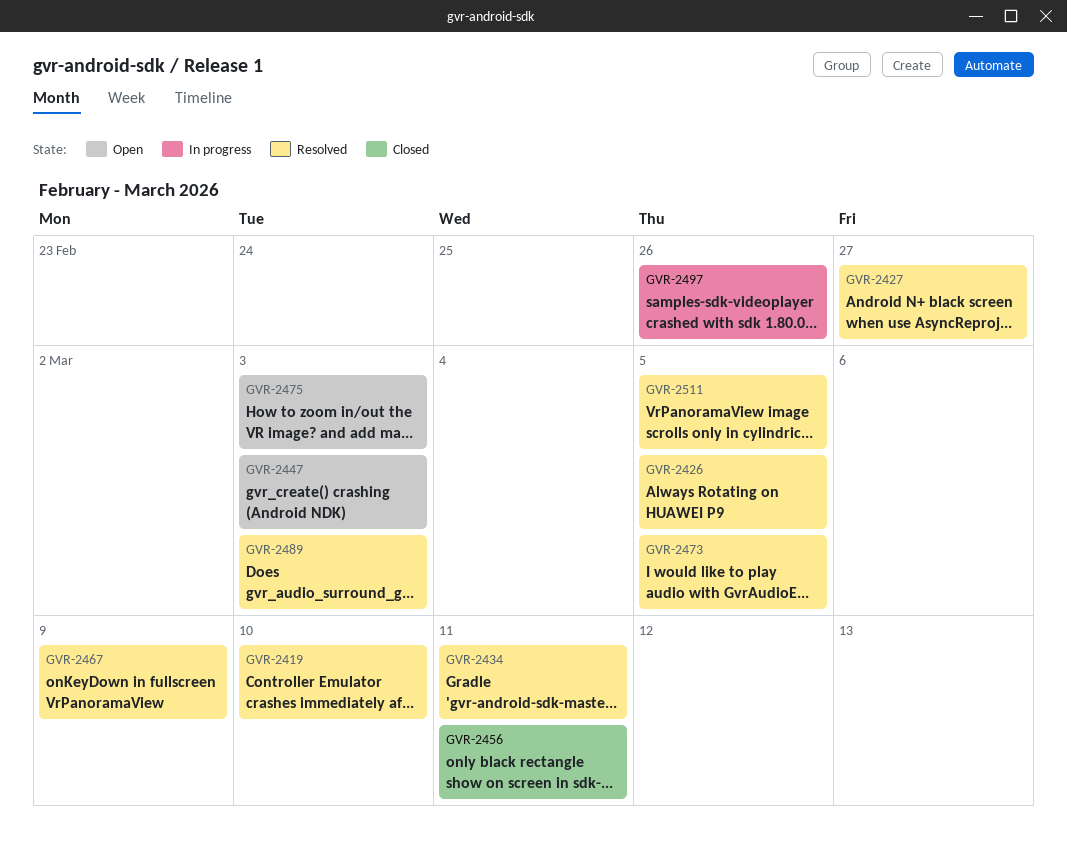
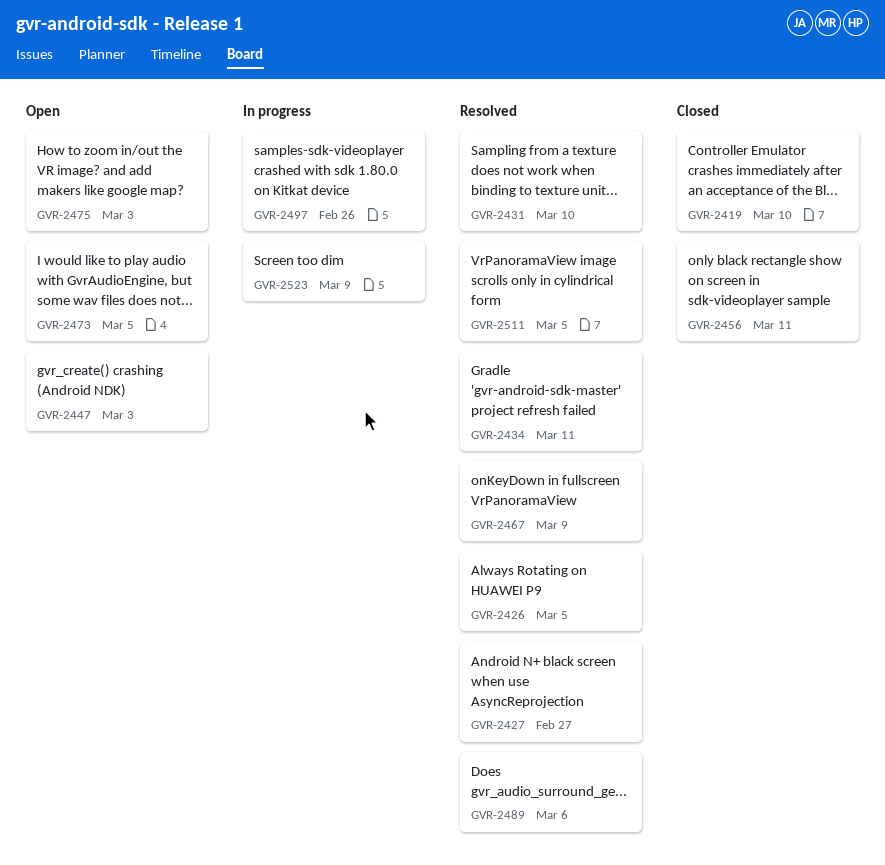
GVR-2419, status: Resolved -> Closed
GVR-2431: none -> present
GVR-2473, status: Resolved -> Open
GVR-2489, due: Mar 3 -> Mar 6
GVR-2523: none -> present

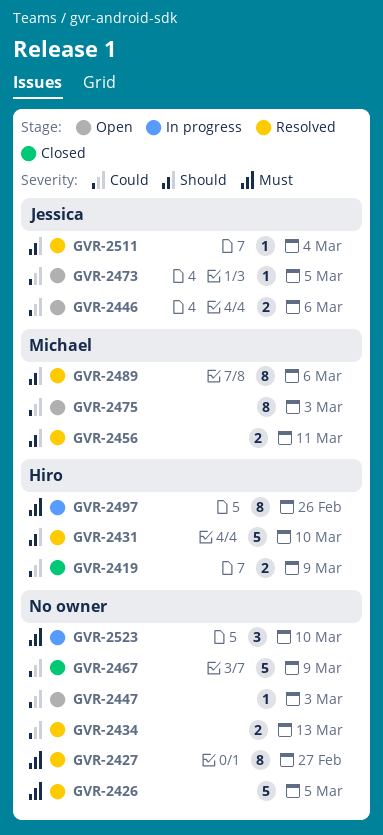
GVR-2419, due: Mar 10 -> Mar 9
GVR-2434, due: Mar 11 -> Mar 13
GVR-2446: none -> present
GVR-2456, status: Closed -> Resolved
GVR-2467, status: Resolved -> Closed
GVR-2511, due: Mar 5 -> Mar 4
GVR-2523, due: Mar 9 -> Mar 10

